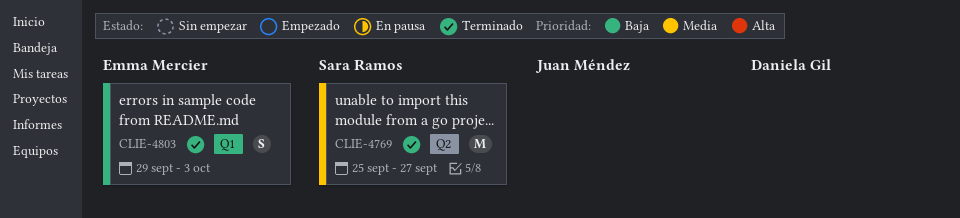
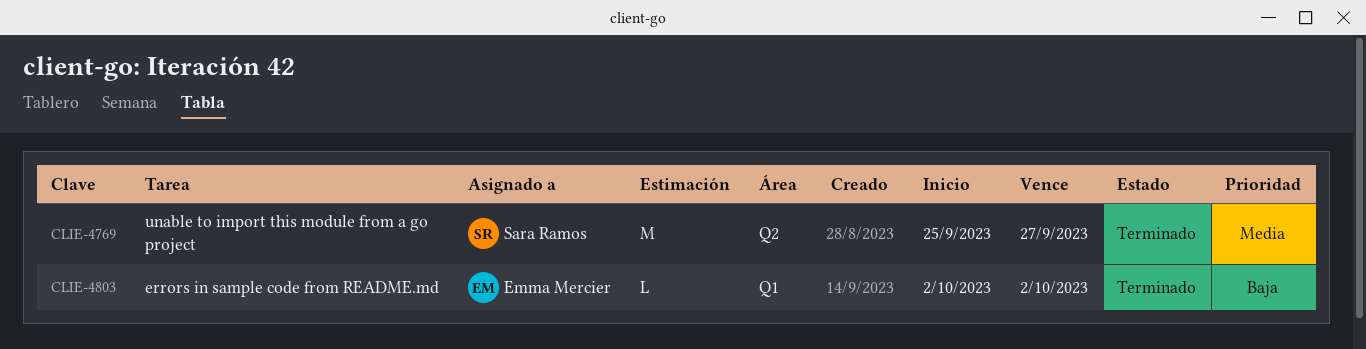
CLIE-4803, estimate: S -> L
CLIE-4803, start: Sep 29 -> Oct 2
CLIE-4803, due: Oct 3 -> Oct 2

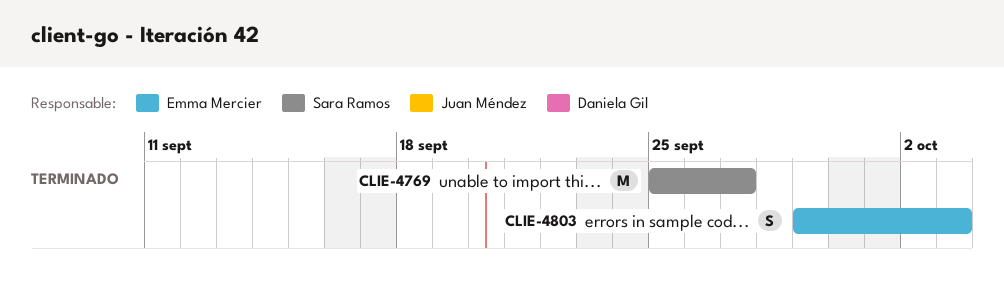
CLIE-4803, estimate: L -> S
CLIE-4803, start: Oct 2 -> Sep 29
CLIE-4803, due: Oct 2 -> Oct 3

